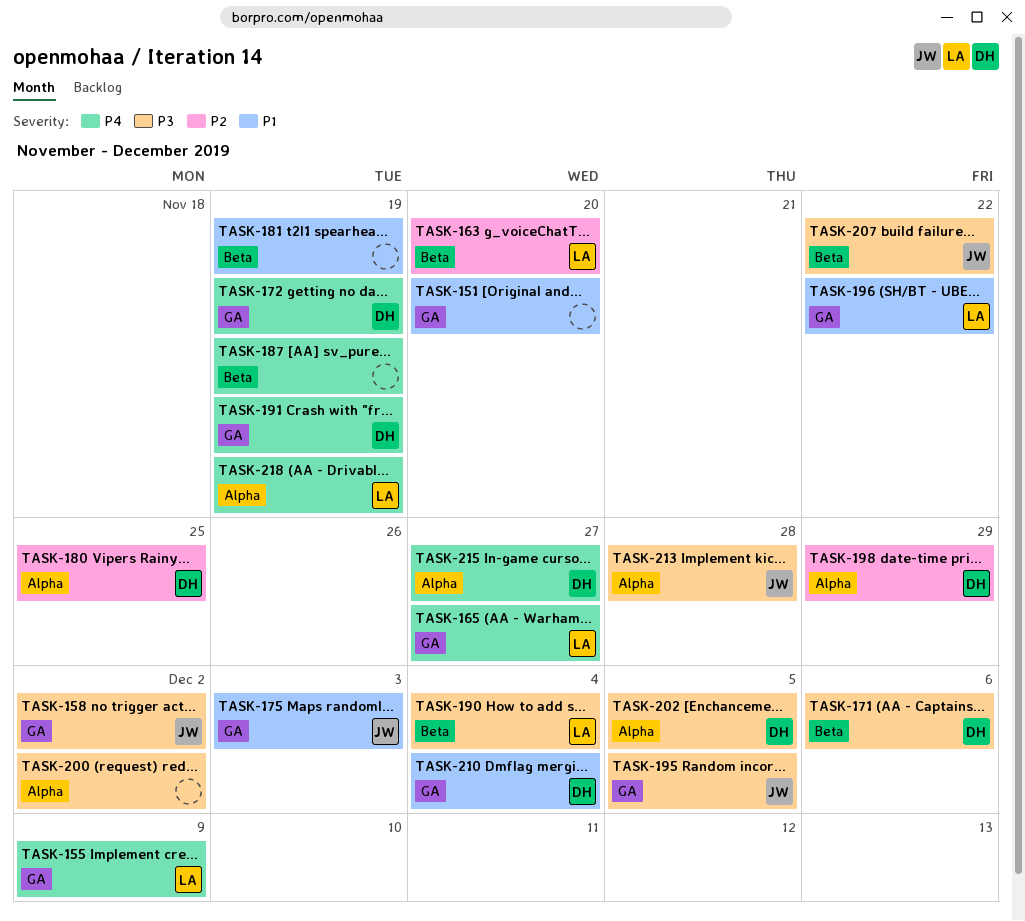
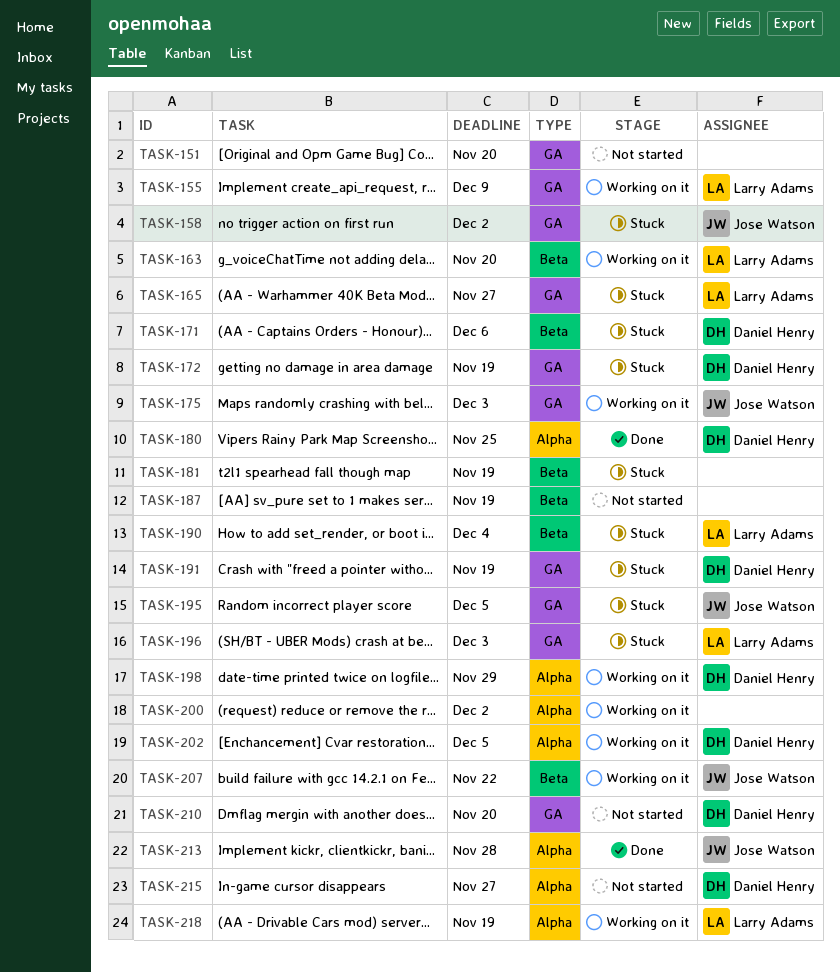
TASK-196, due: Nov 22 -> Dec 3
TASK-210, due: Dec 4 -> Nov 20

